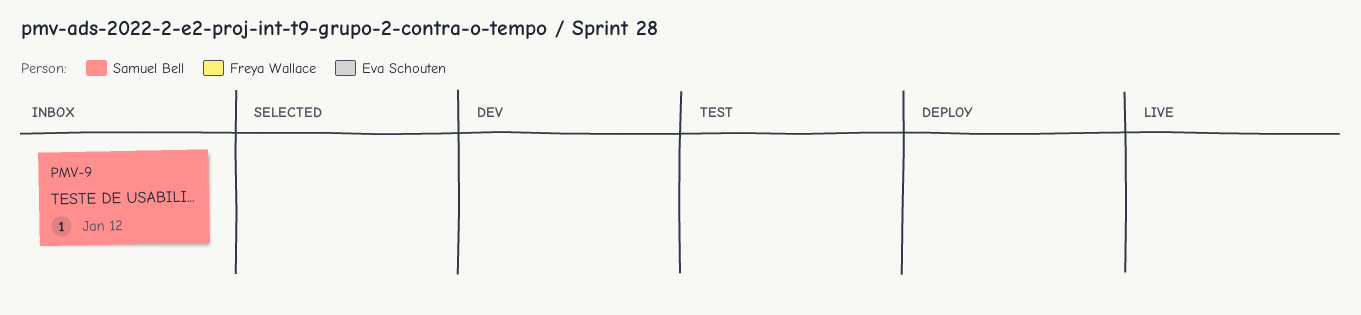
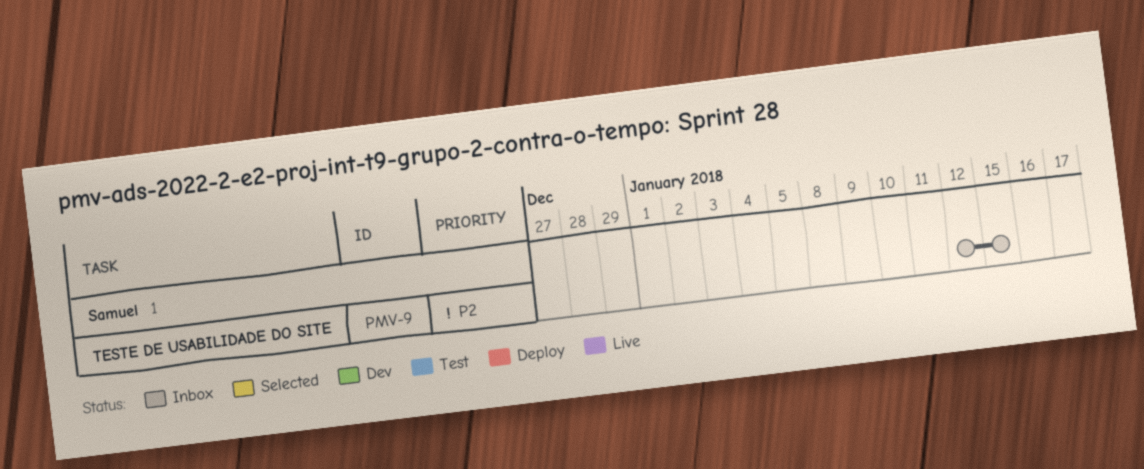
PMV-9, due: Jan 12 -> Jan 15

